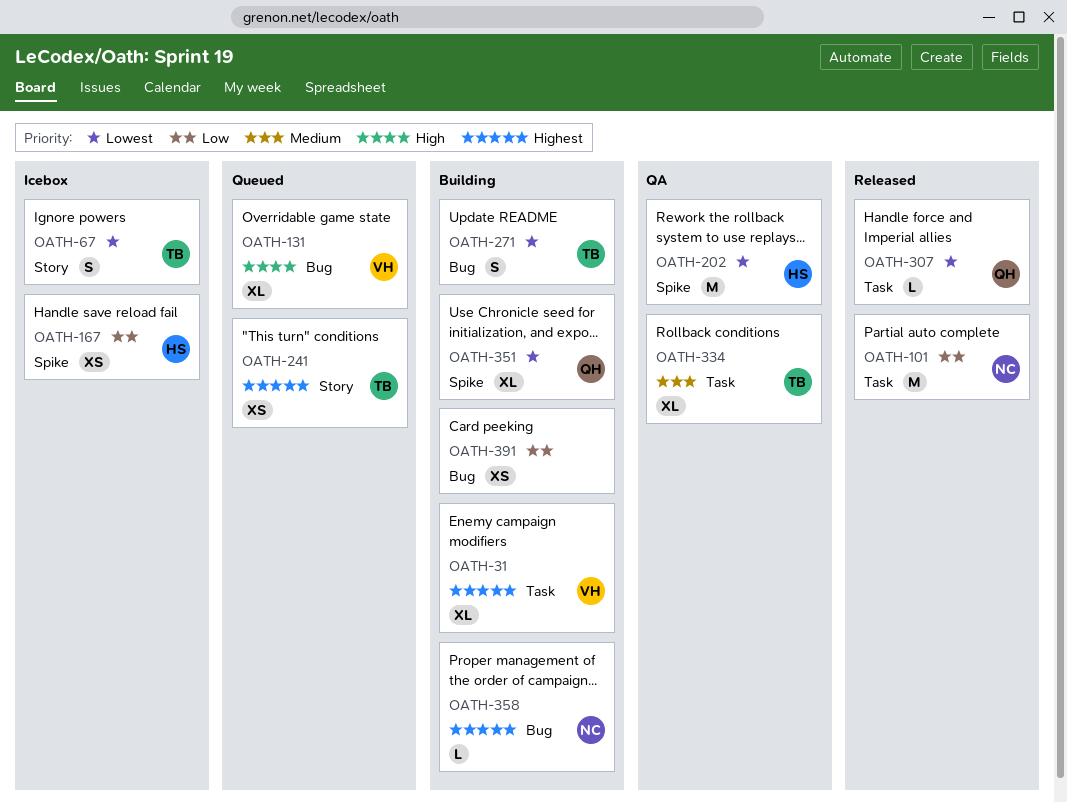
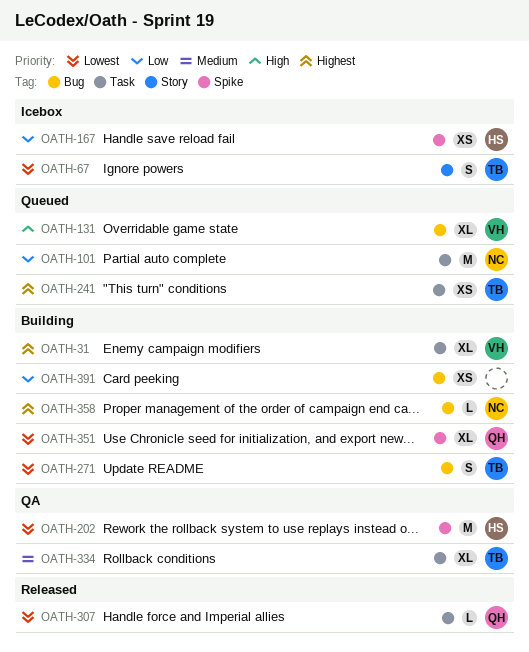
OATH-101, status: Released -> Queued
OATH-241, label: Story -> Task

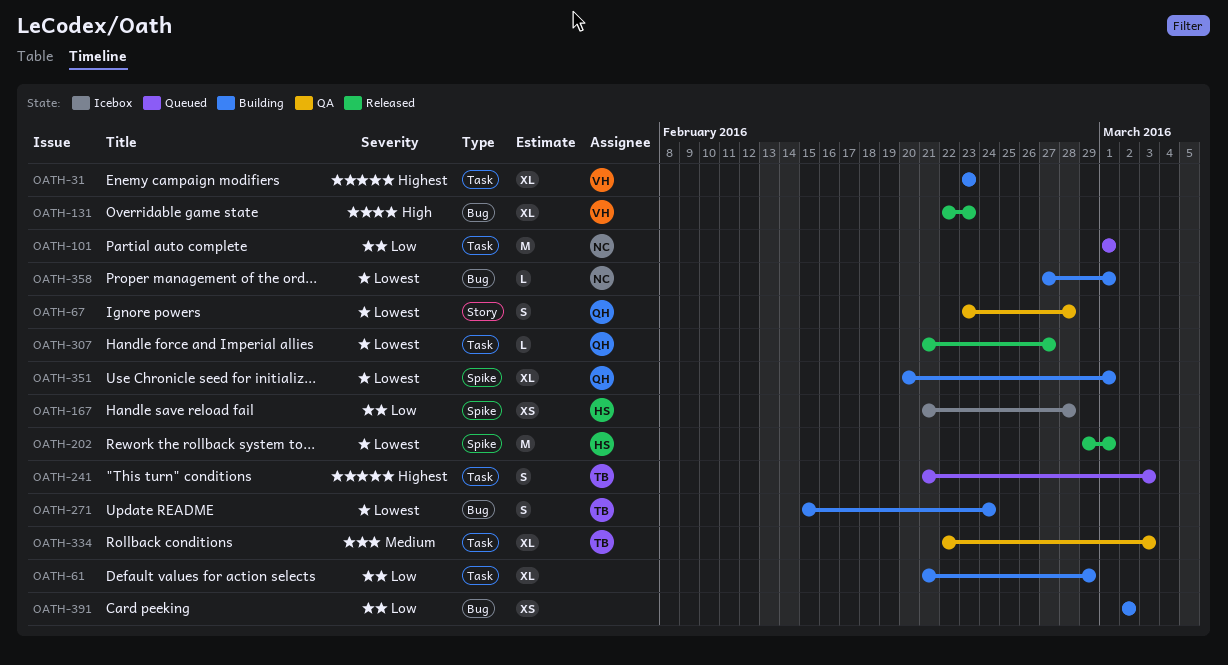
OATH-61: none -> present
OATH-67, status: Icebox -> QA
OATH-67, owner: TB -> QH
OATH-131, status: Queued -> Released
OATH-202, status: QA -> Released
OATH-241, estimate: XS -> S
OATH-358, priority: Highest -> Lowest

